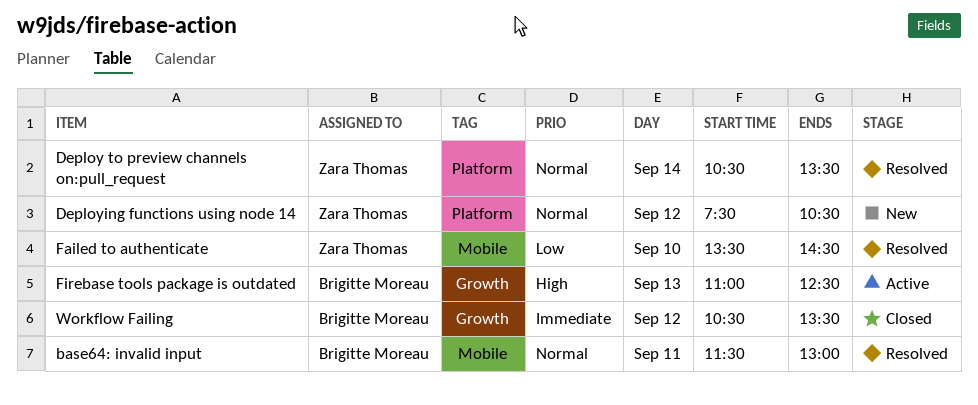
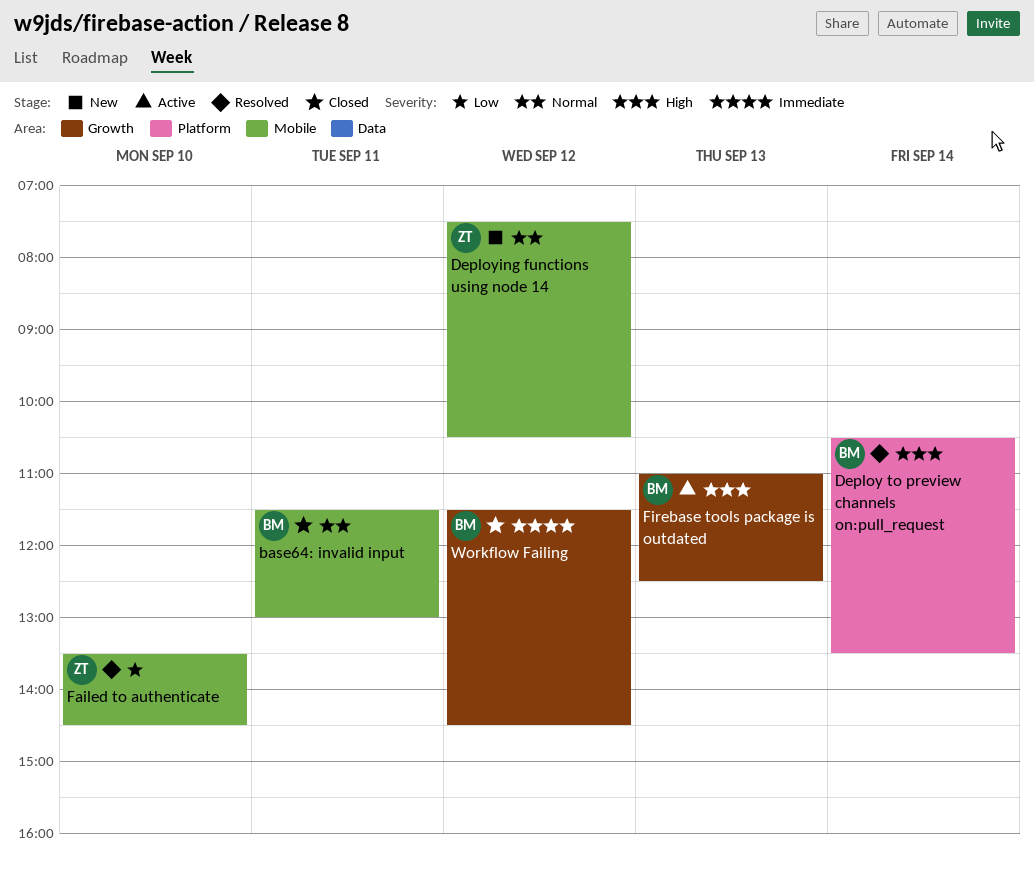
base64: invalid input, status: Resolved -> Closed
Deploy to preview channels on:pull_request, owner: Zara Thomas -> Brigitte Moreau
Deploy to preview channels on:pull_request, priority: Normal -> High
Deploying functions using node 14, label: Platform -> Mobile
Workflow Failing, begins: 10:30 -> 11:30
Workflow Failing, ends: 13:30 -> 14:30

